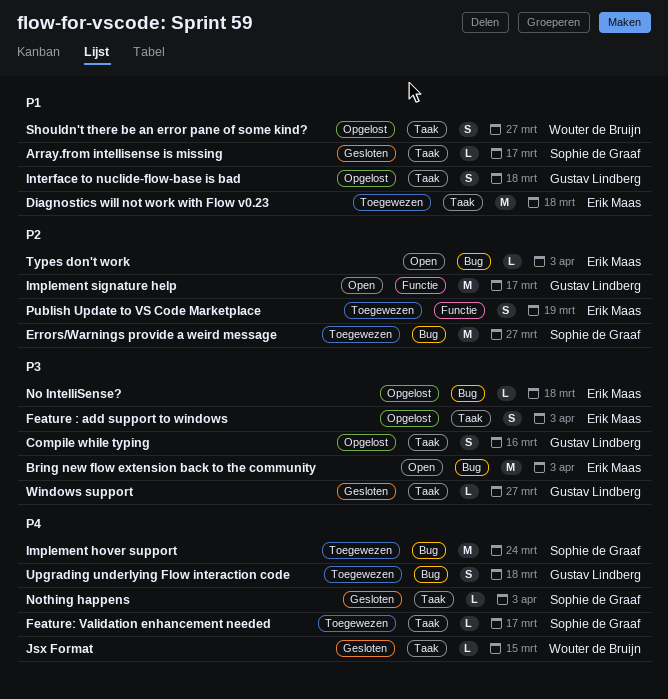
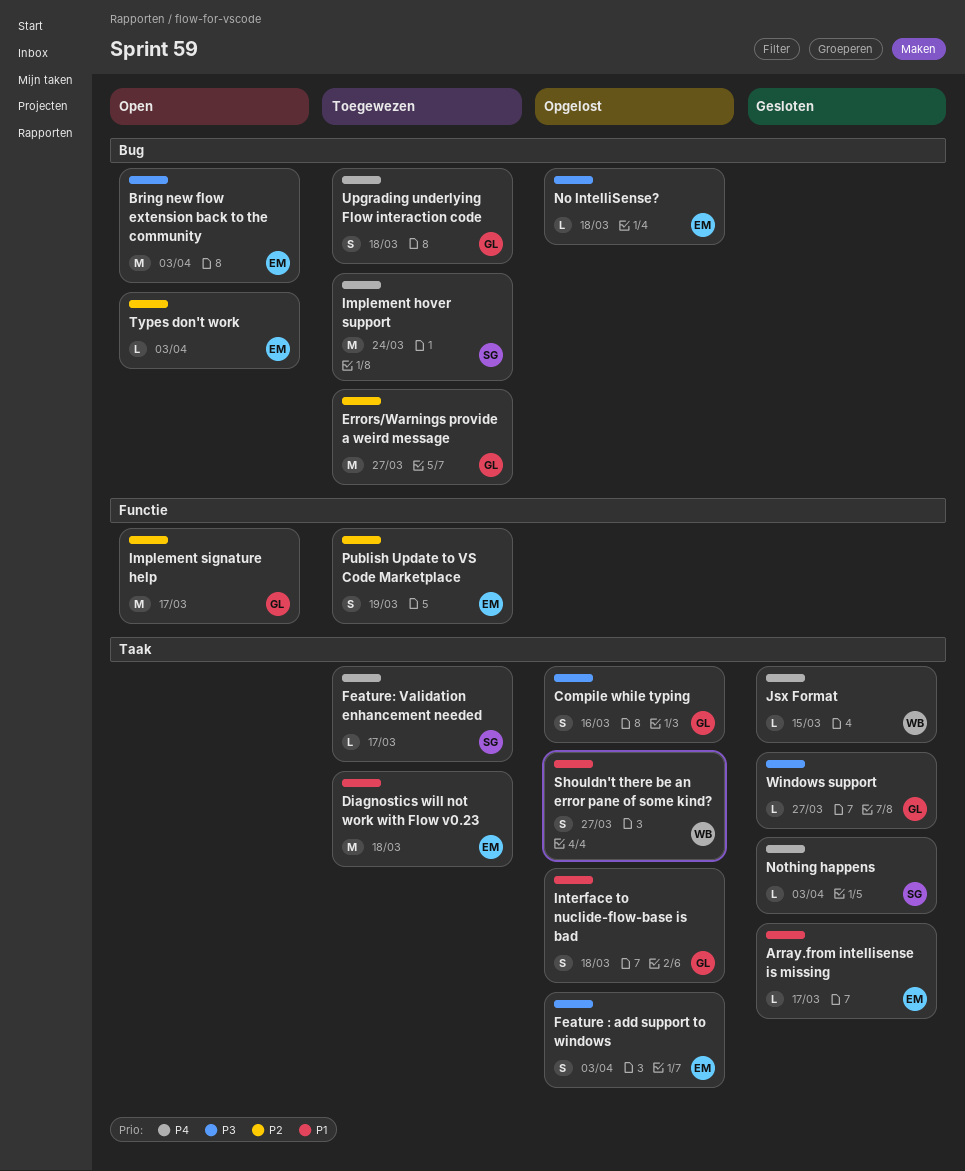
Array.from intellisense is missing, owner: Sophie de Graaf -> Erik Maas
Errors/Warnings provide a weird message, owner: Sophie de Graaf -> Gustav Lindberg

